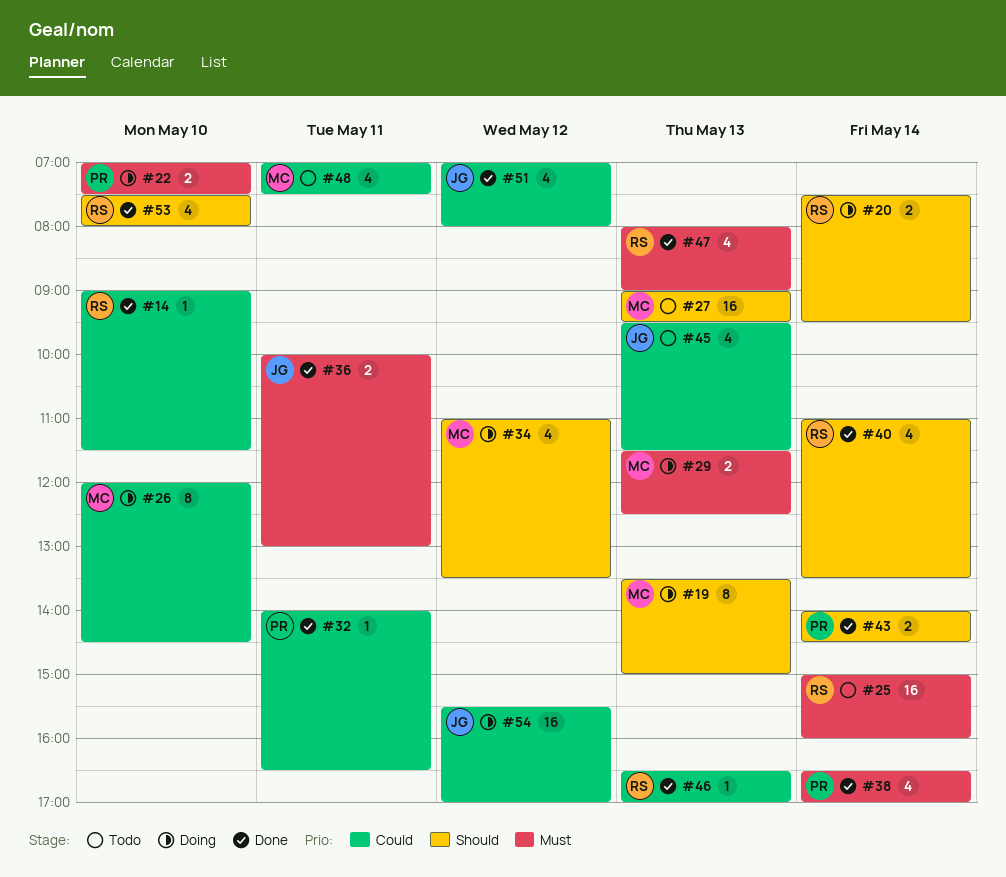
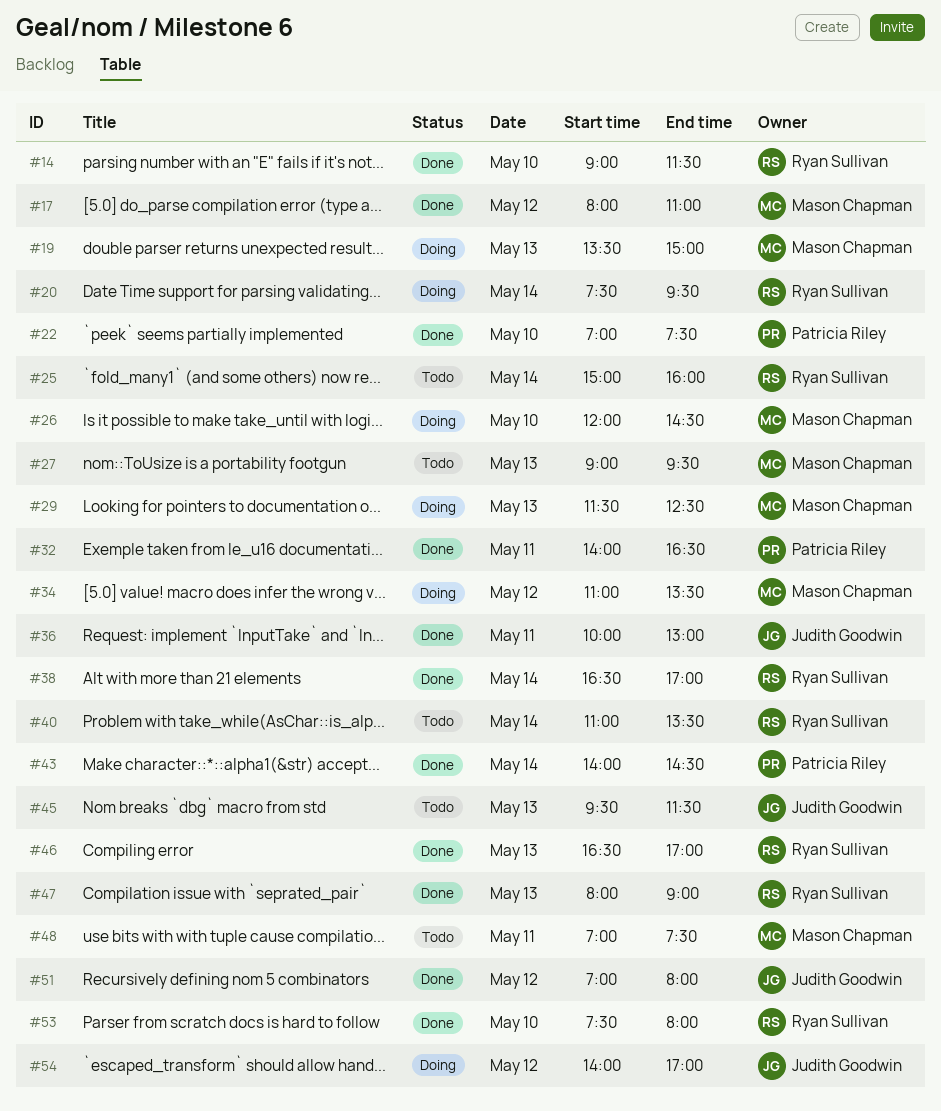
#17: none -> present
#22, status: Doing -> Done
#38, owner: Patricia Riley -> Ryan Sullivan
#40, status: Done -> Todo
#54, begins: 15:30 -> 14:00

